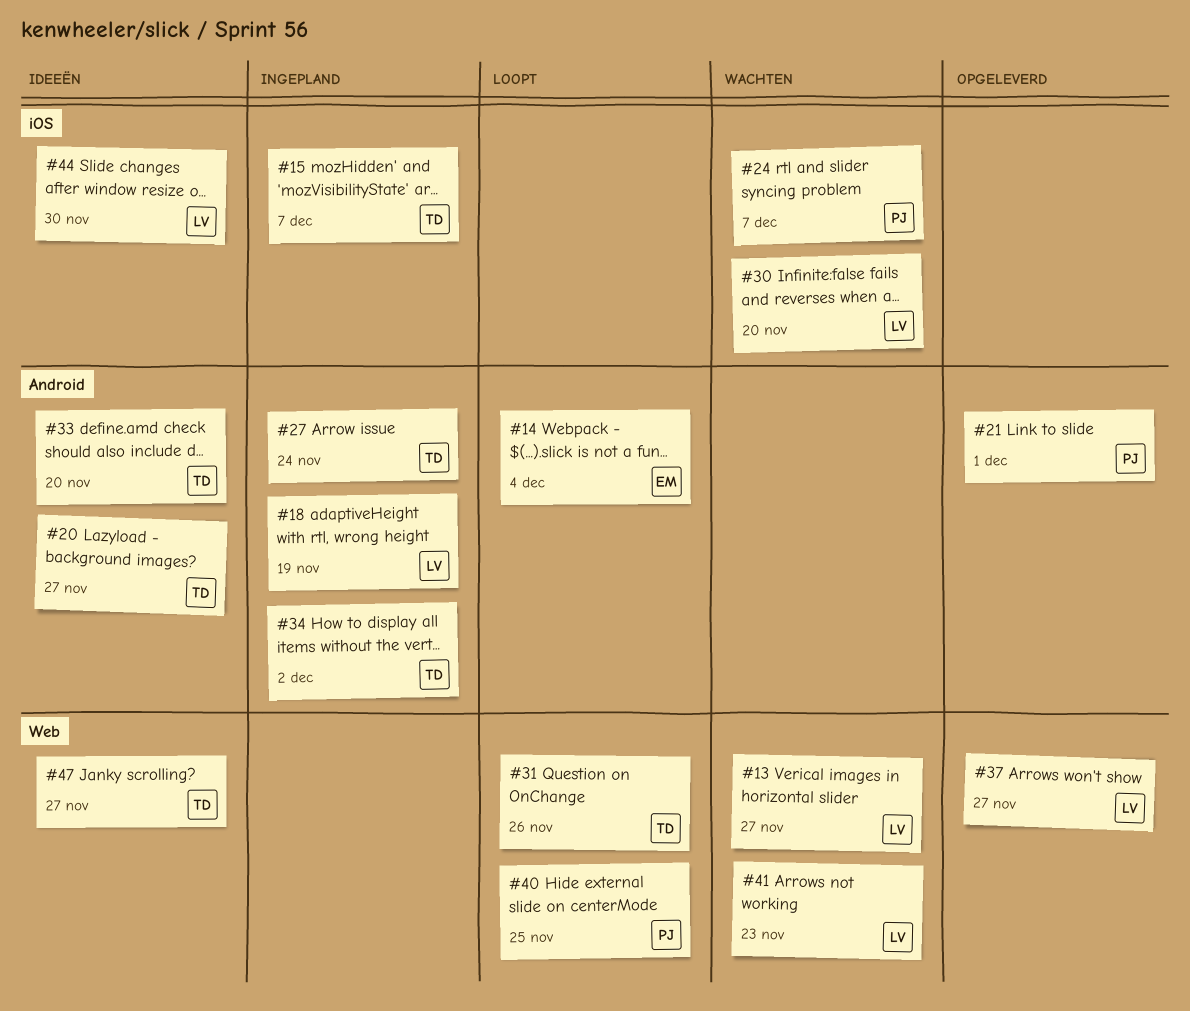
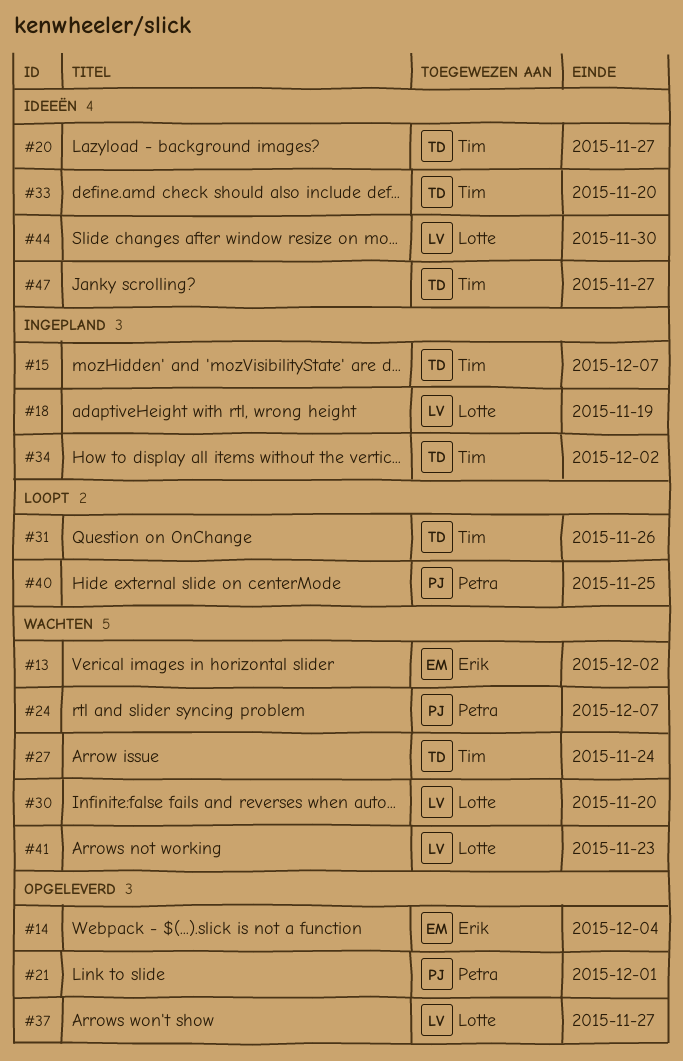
#13, owner: Lotte -> Erik
#13, due: Nov 27 -> Dec 2
#14, status: Loopt -> Opgeleverd
#27, status: Ingepland -> Wachten

